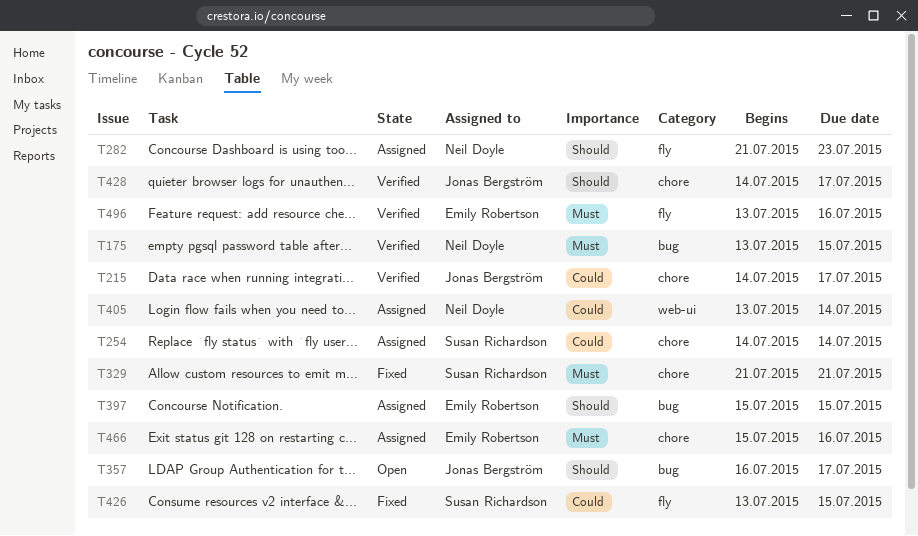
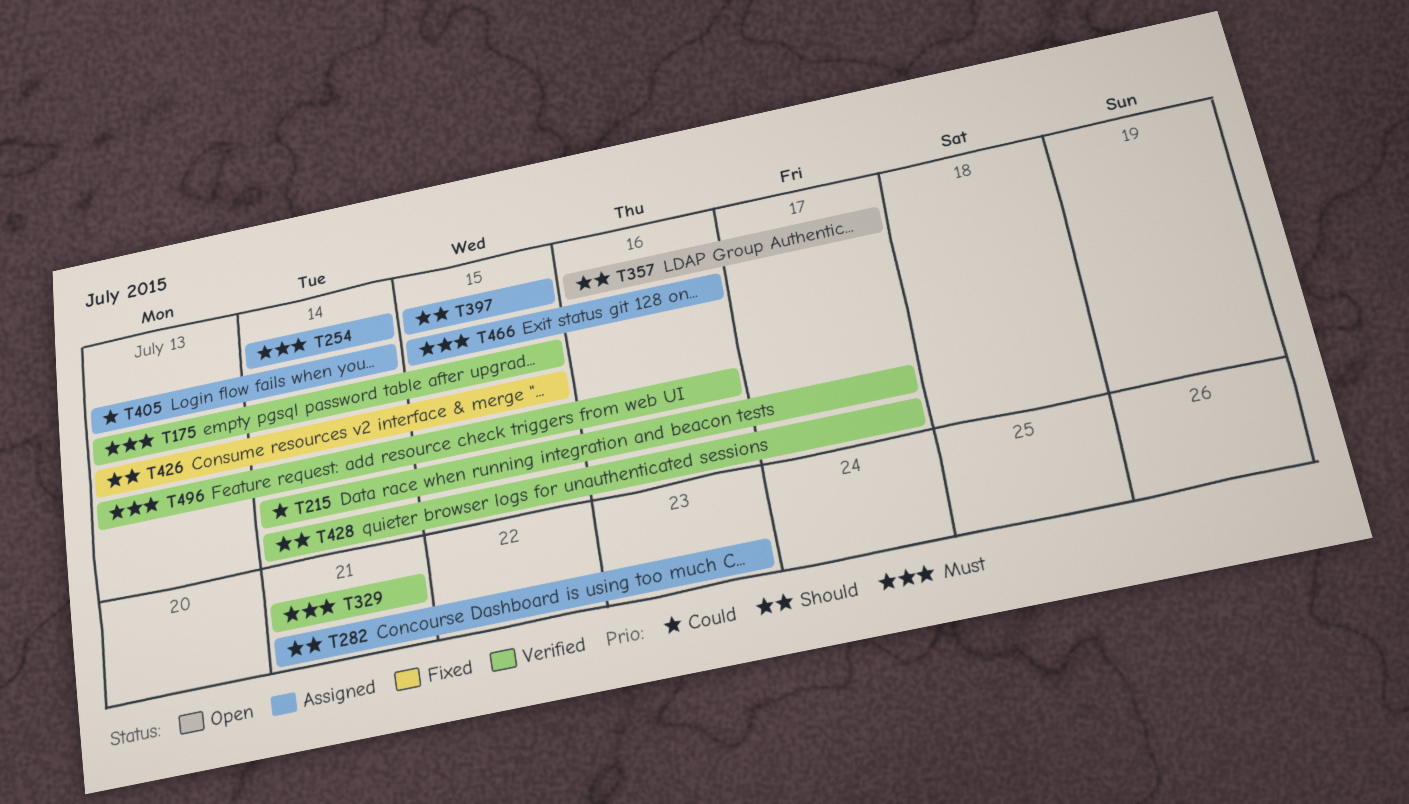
T254, priority: Could -> Must
T329, status: Fixed -> Verified
T426, priority: Could -> Should

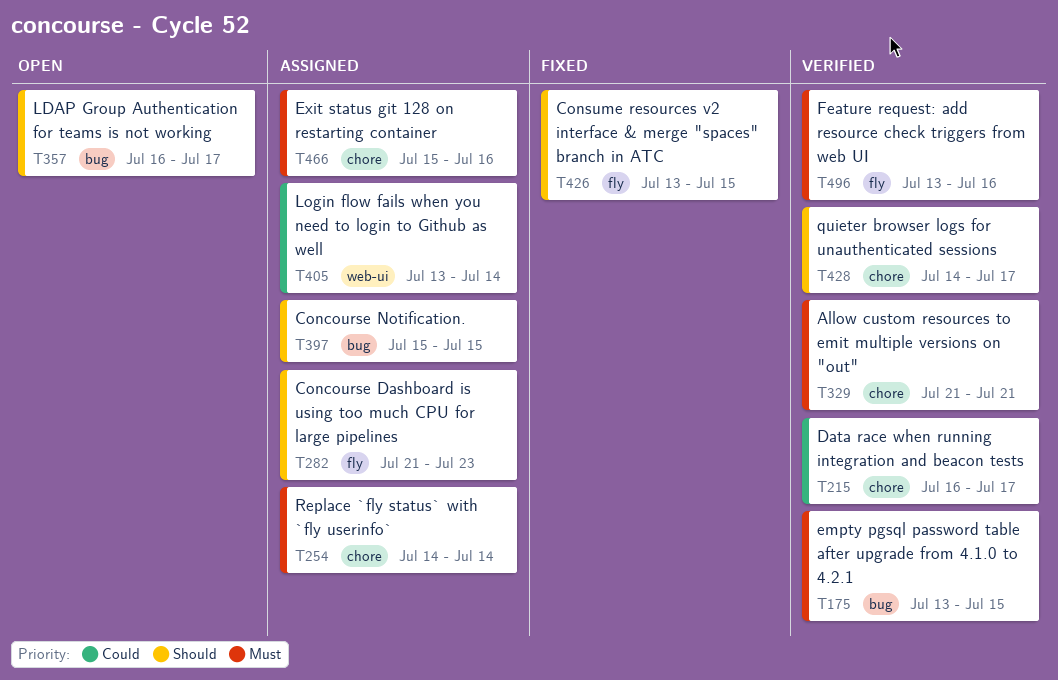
T215, start: Jul 14 -> Jul 16

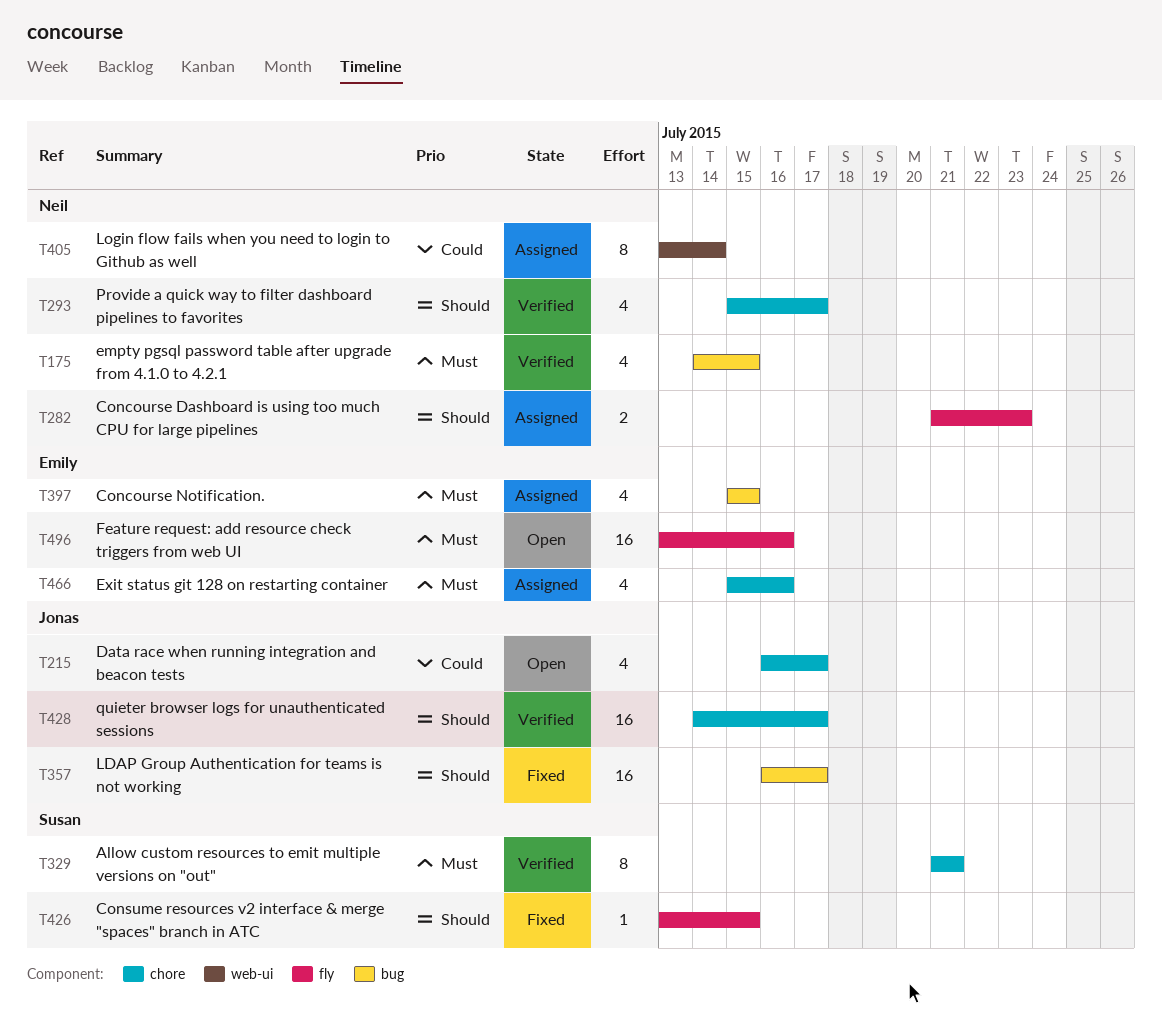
T175, start: Jul 13 -> Jul 14
T215, status: Verified -> Open
T254: present -> none
T293: none -> present
T357, status: Open -> Fixed
T397, priority: Should -> Must
T496, status: Verified -> Open

